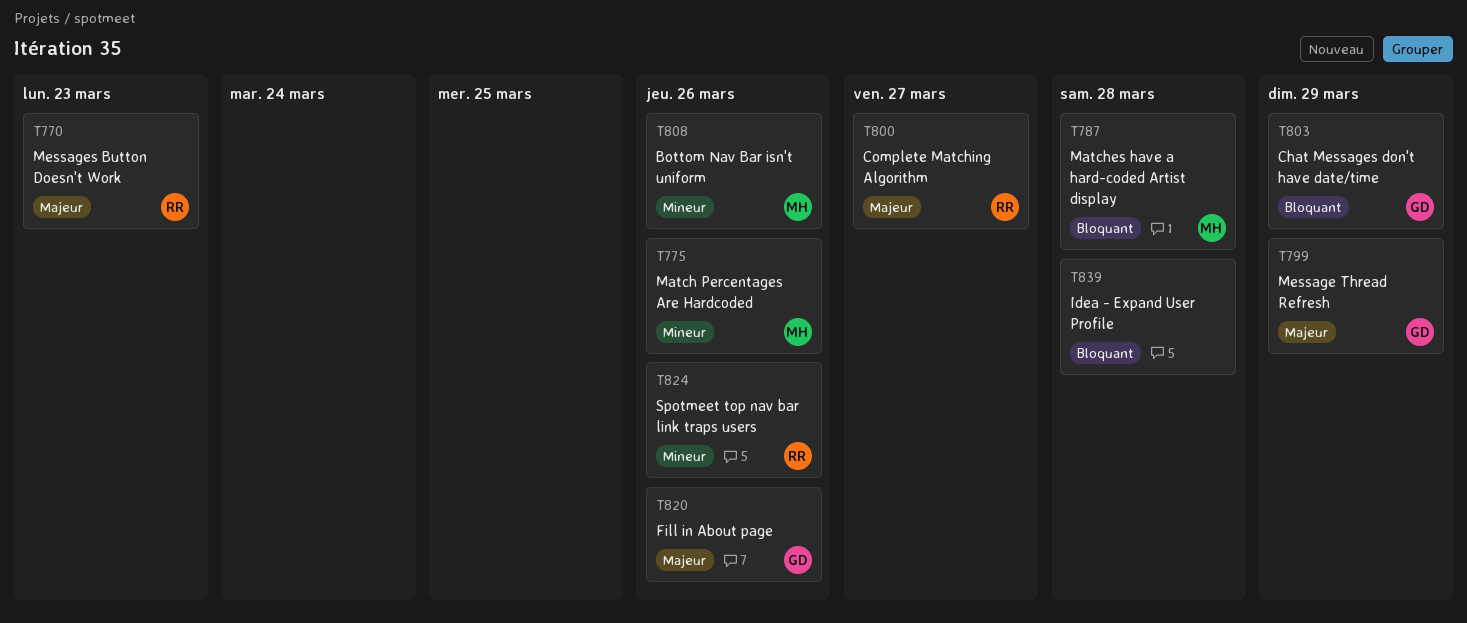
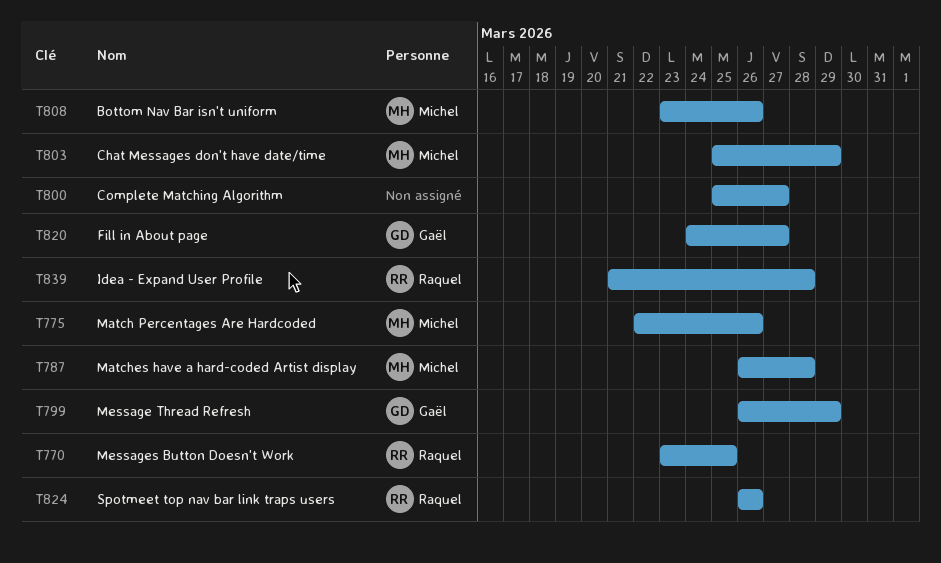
T770, due: Mar 23 -> Mar 25
T800, owner: Raquel -> none
T803, owner: Gaël -> Michel
T820, due: Mar 26 -> Mar 27
T839, owner: none -> Raquel

